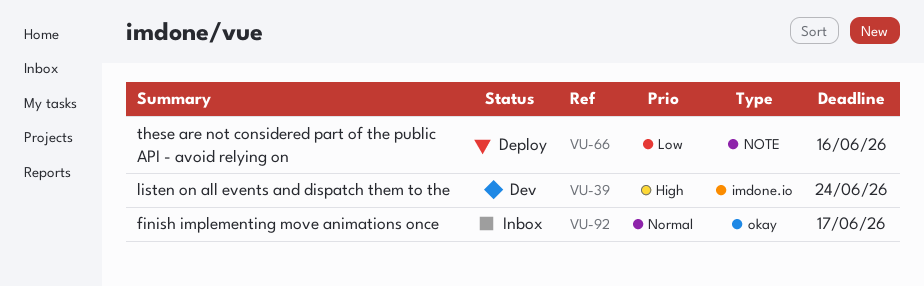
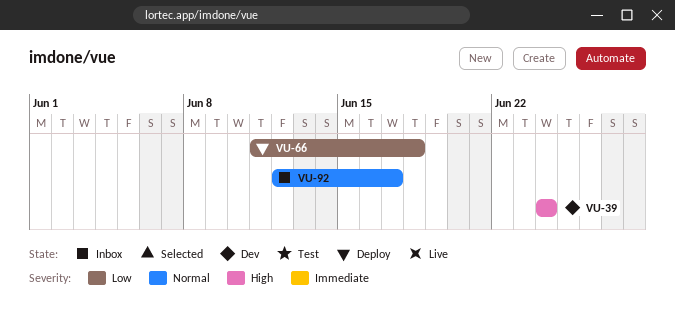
VU-66, due: Jun 16 -> Jun 18

